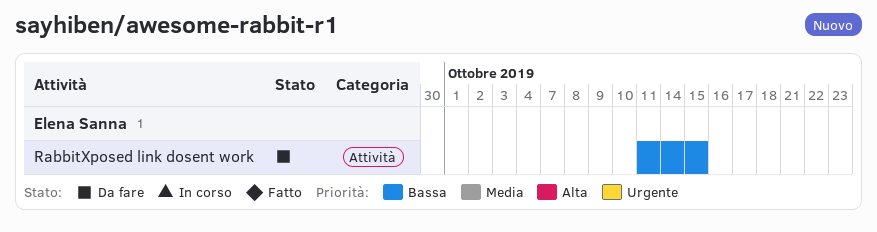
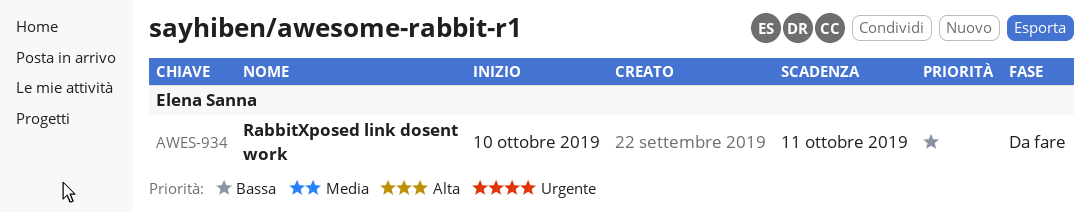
RabbitXposed link dosent work, start: Oct 11 -> Oct 10
RabbitXposed link dosent work, due: Oct 15 -> Oct 11

